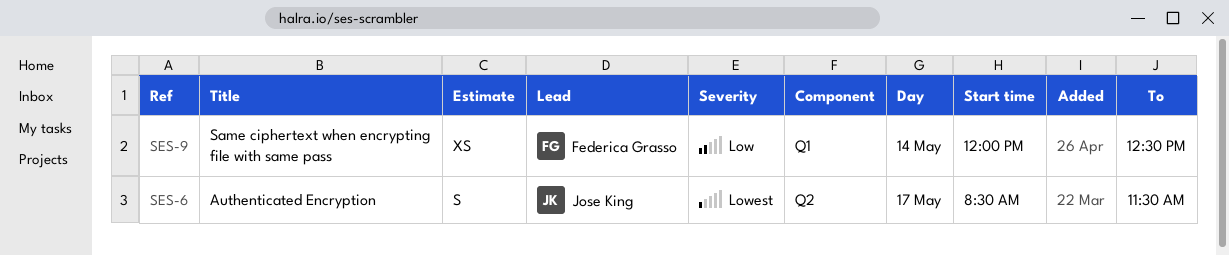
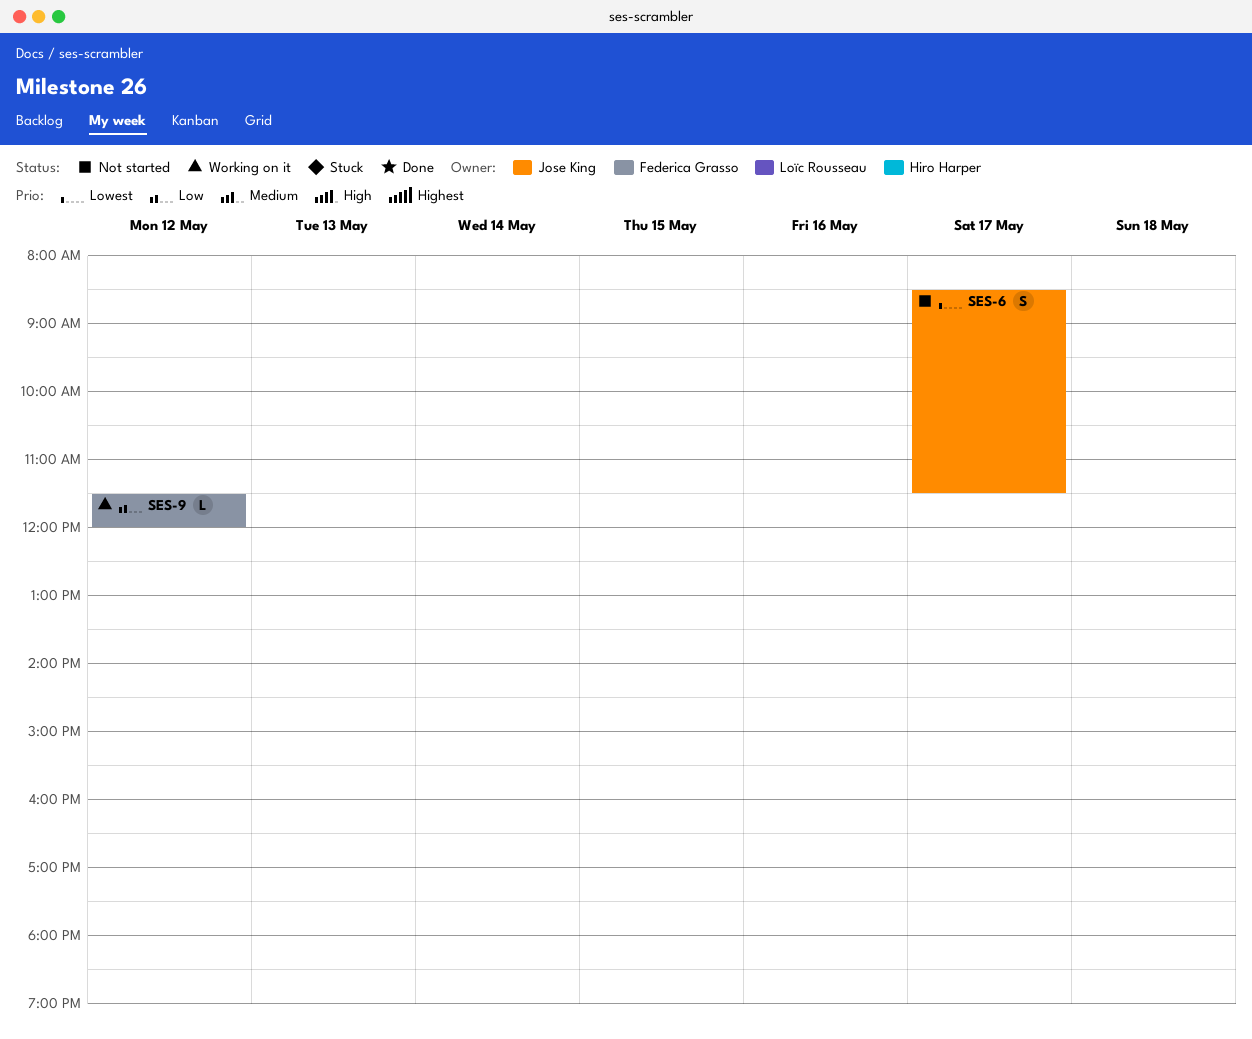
SES-9, estimate: XS -> L
SES-9, day: May 14 -> May 12
SES-9, begins: 12:00 -> 11:30
SES-9, ends: 12:30 -> 12:00

